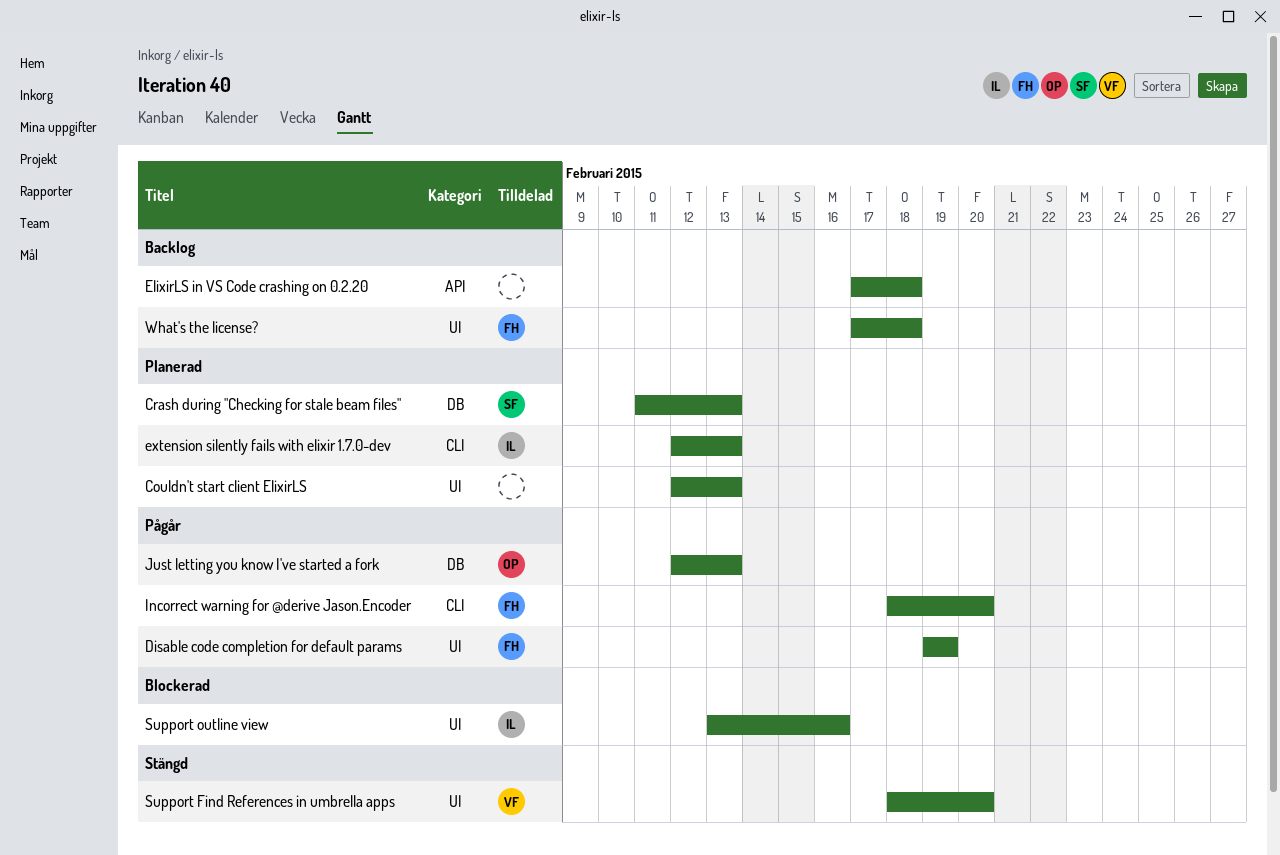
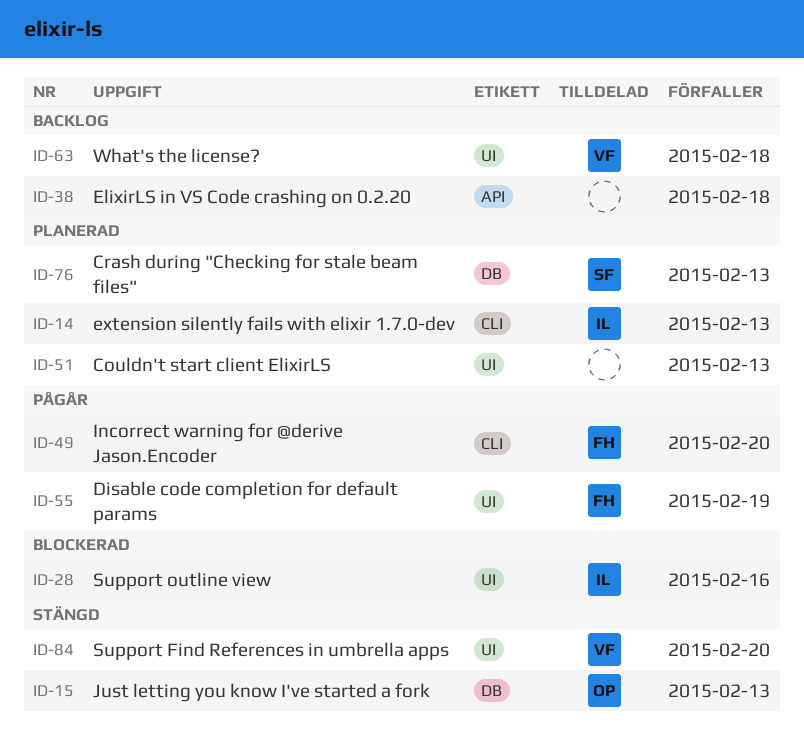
Just letting you know I've started a fork, status: Pågår -> Stängd
What's the license?, owner: FH -> VF

